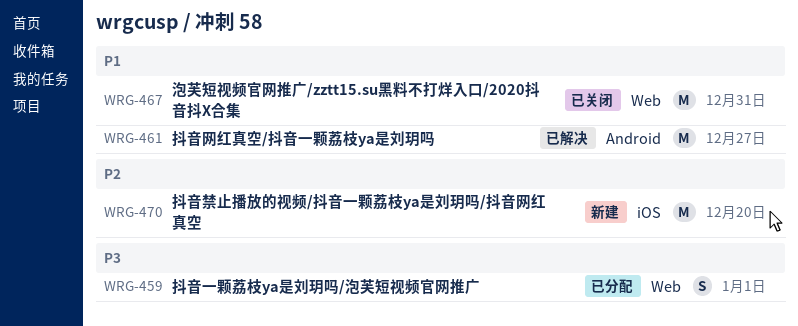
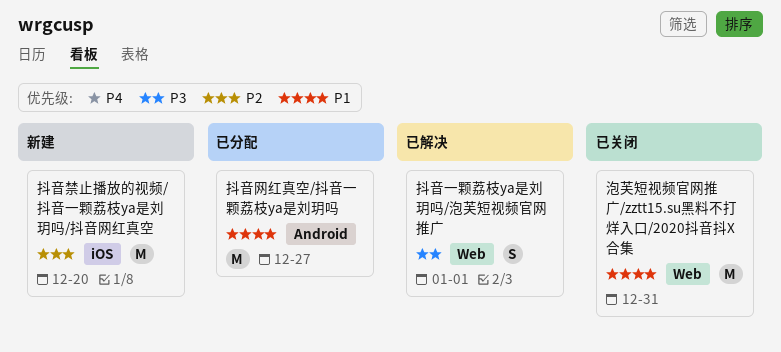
抖音一颗荔枝ya是刘玥吗/泡芙短视频官网推广, status: 已分配 -> 已解决
抖音网红真空/抖音一颗荔枝ya是刘玥吗, status: 已解决 -> 已分配

